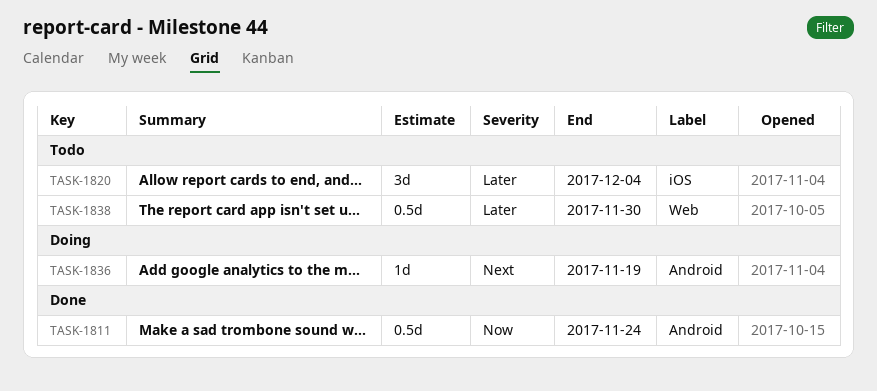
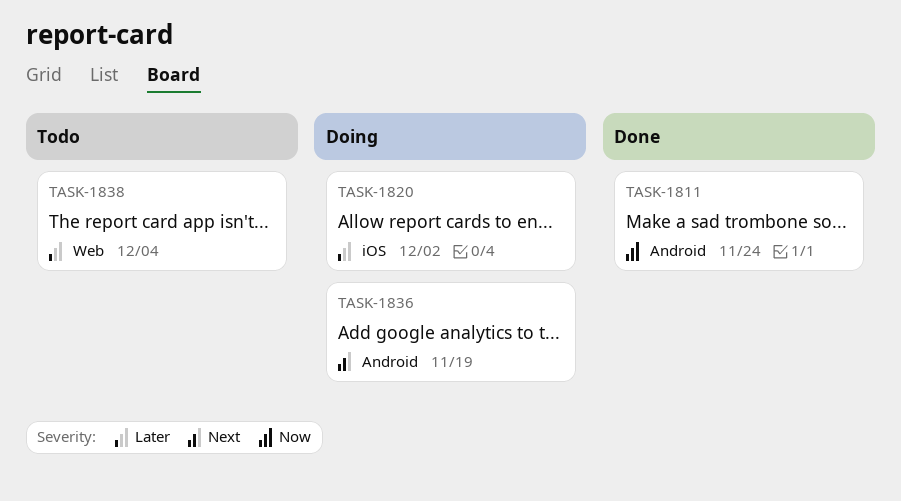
TASK-1820, status: Todo -> Doing
TASK-1820, due: Dec 4 -> Dec 2
TASK-1838, due: Nov 30 -> Dec 4

